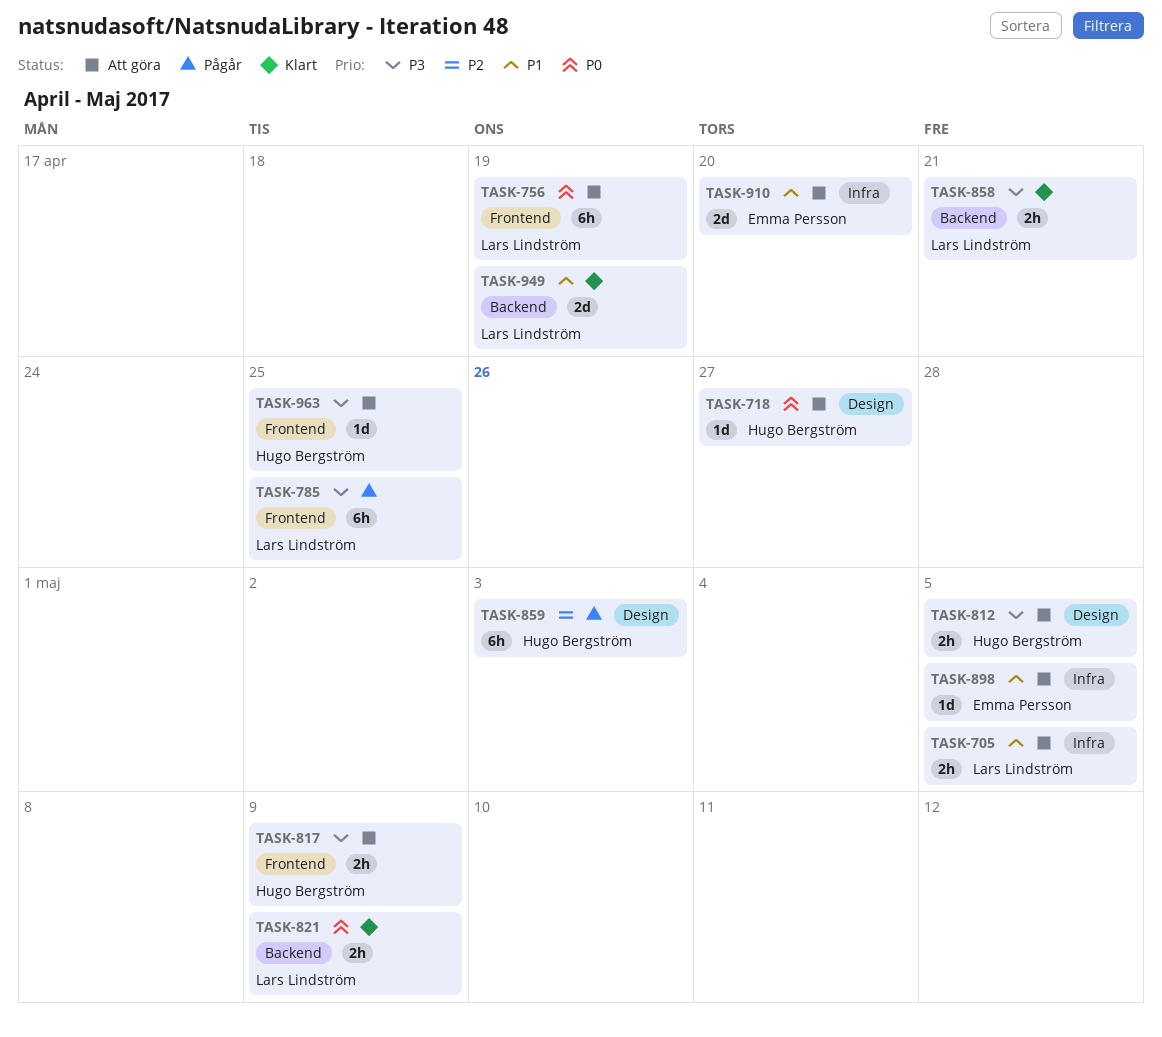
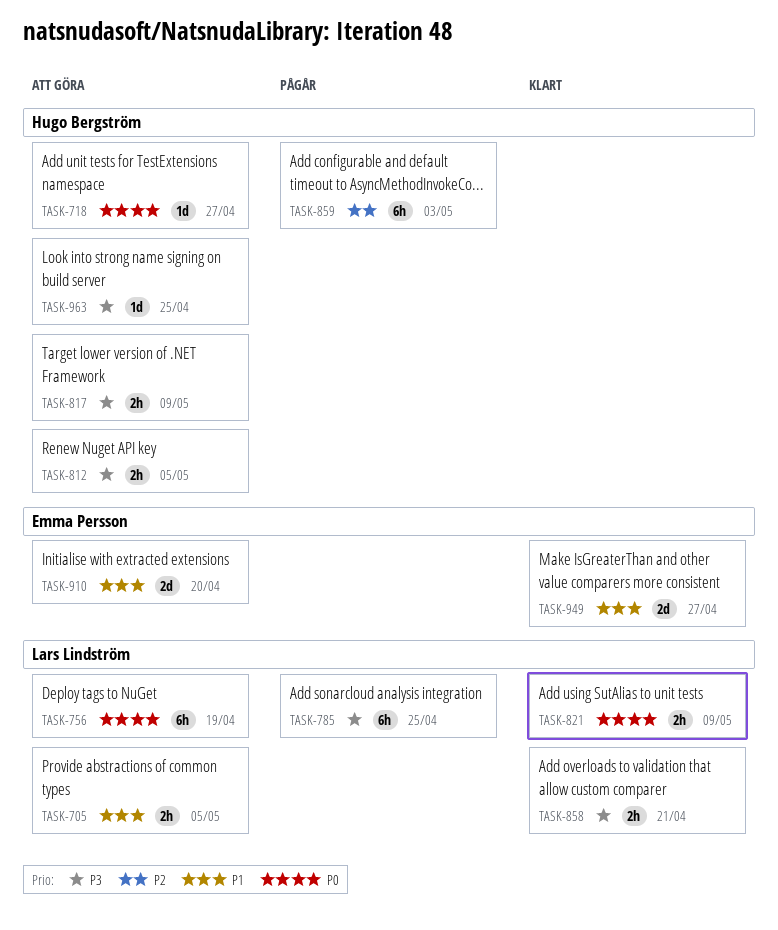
TASK-898: present -> none
TASK-949, owner: Lars Lindström -> Emma Persson
TASK-949, due: Apr 19 -> Apr 27

